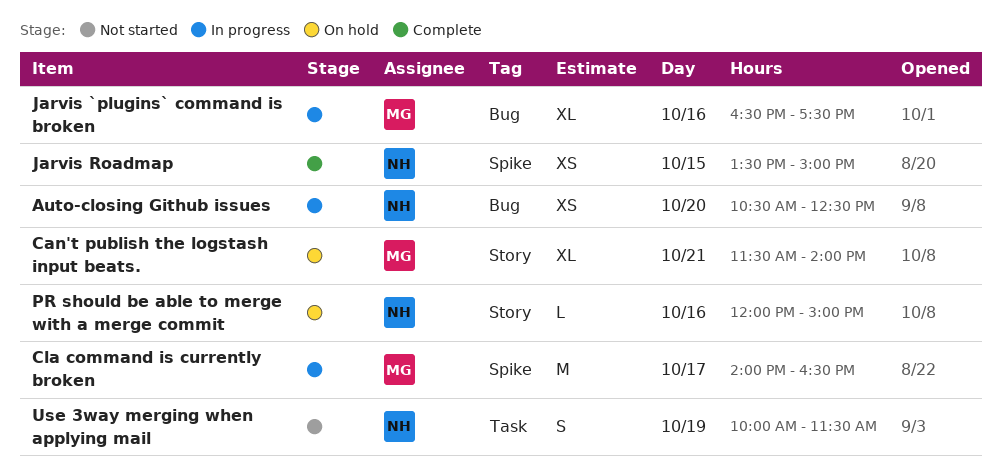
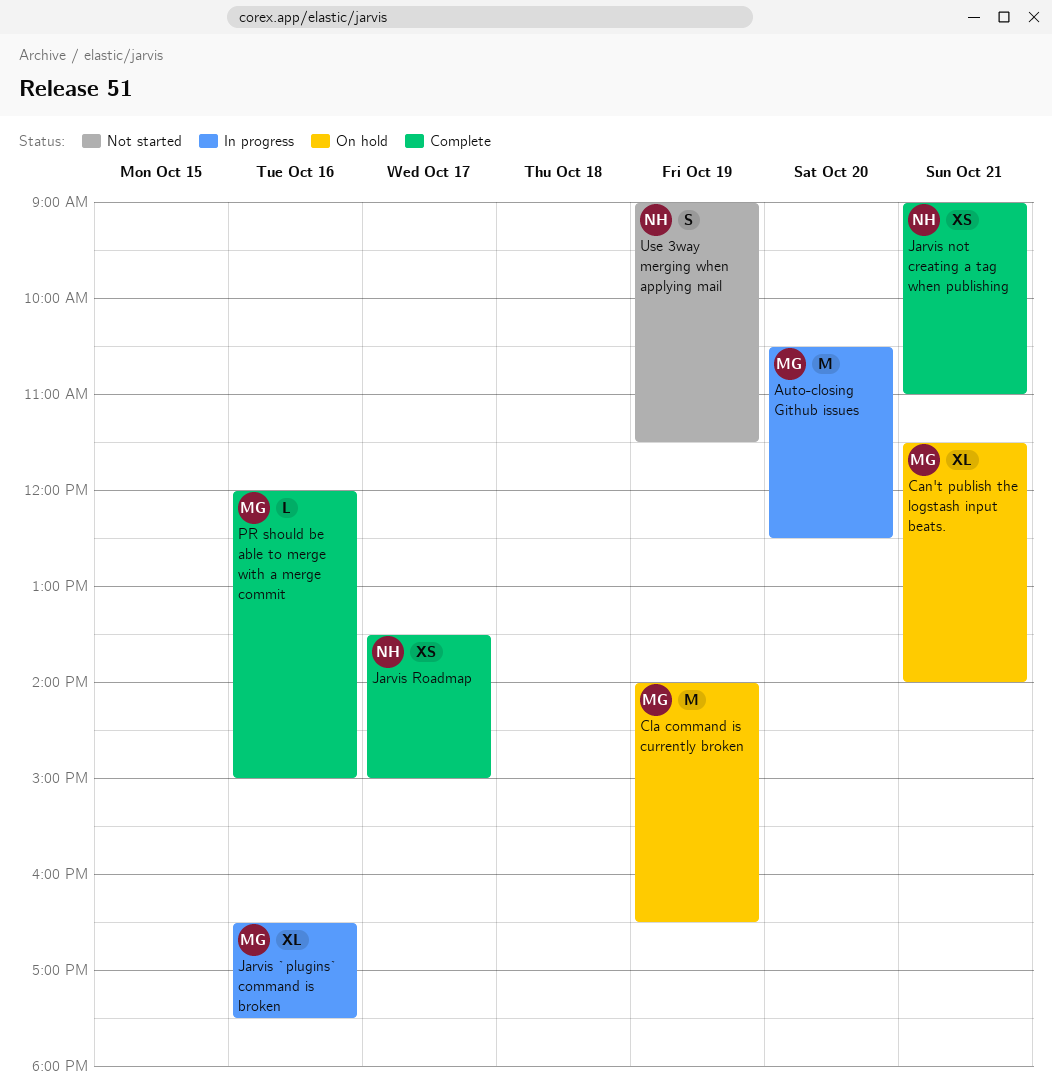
Auto-closing Github issues, owner: NH -> MG
Auto-closing Github issues, estimate: XS -> M
Cla command is currently broken, status: In progress -> On hold
Cla command is currently broken, day: Oct 17 -> Oct 19
Jarvis not creating a tag when publishing: none -> present
Jarvis Roadmap, day: Oct 15 -> Oct 17
PR should be able to merge with a merge commit, status: On hold -> Complete
PR should be able to merge with a merge commit, owner: NH -> MG
Use 3way merging when applying mail, begins: 10:00 -> 09:00

